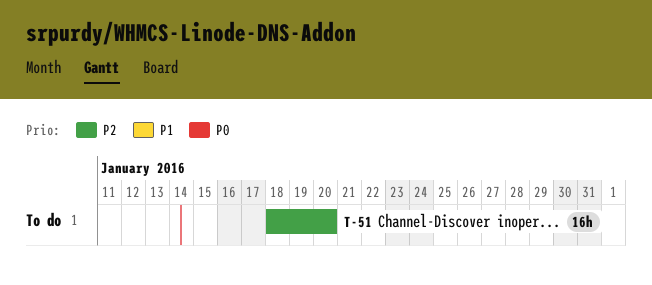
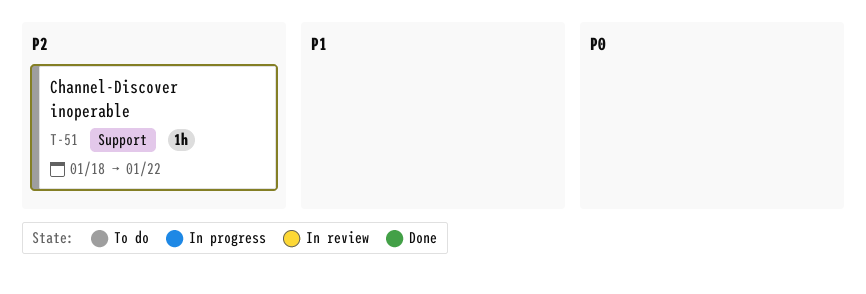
T-51, estimate: 16h -> 1h
T-51, due: Jan 20 -> Jan 22

